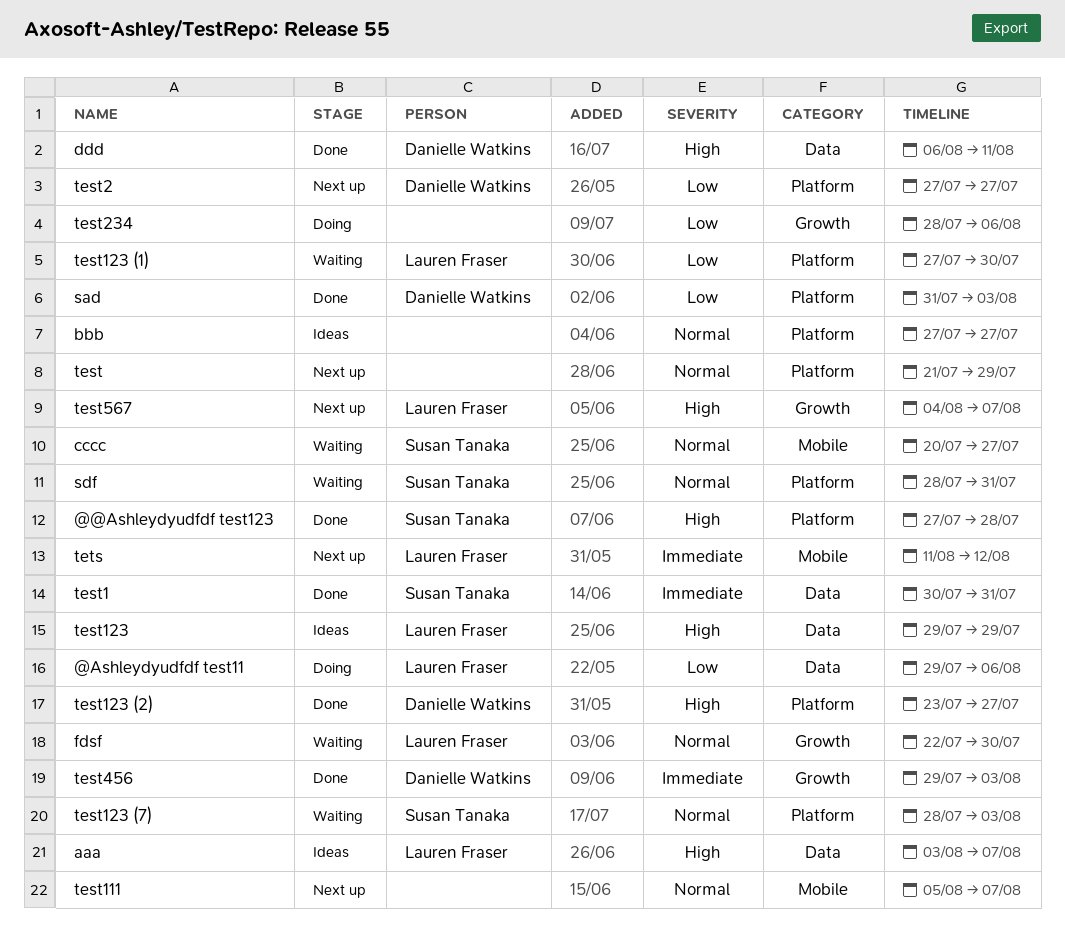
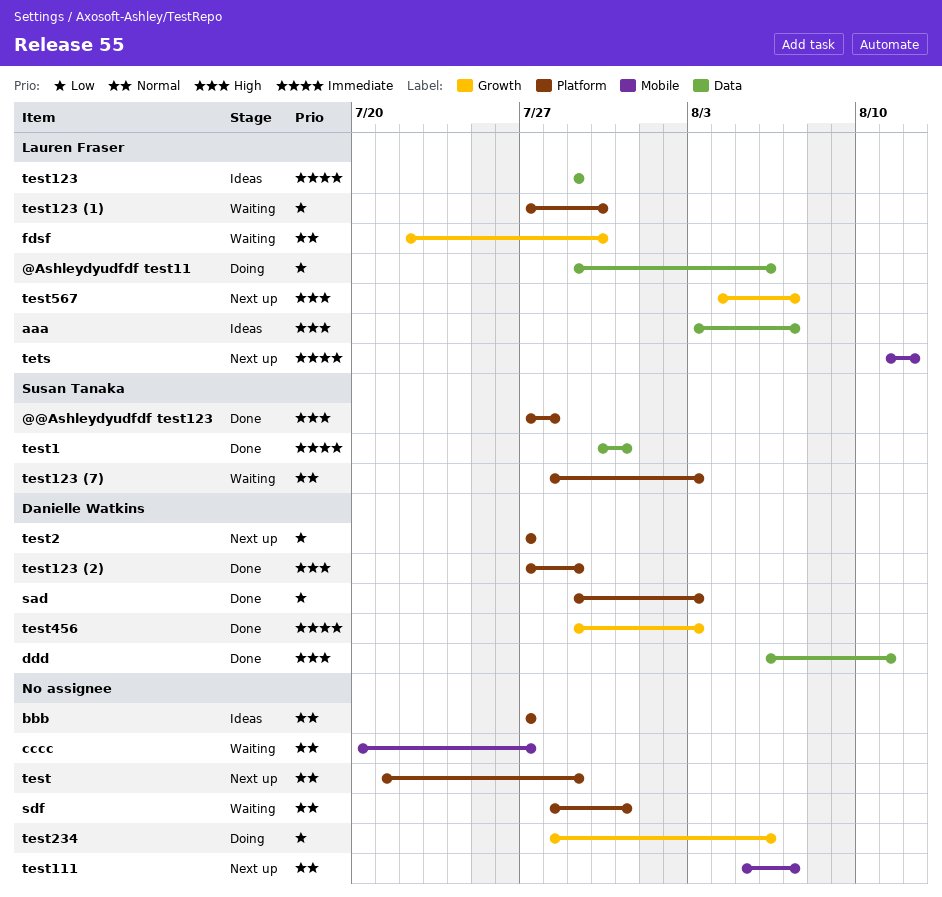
cccc, owner: Susan Tanaka -> none
sad, start: Jul 31 -> Jul 29
sdf, owner: Susan Tanaka -> none
test123, priority: High -> Immediate
test123 (2), start: Jul 23 -> Jul 27
test123 (2), due: Jul 27 -> Jul 29

